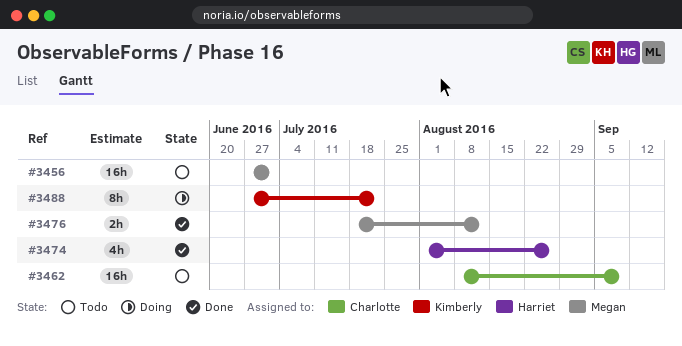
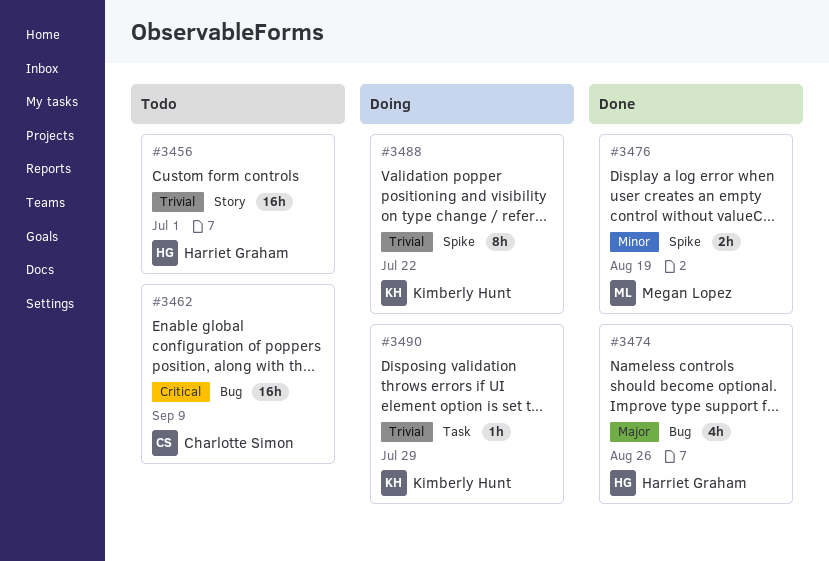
#3456, owner: Megan Lopez -> Harriet Graham
#3476, due: Aug 12 -> Aug 19
#3490: none -> present

